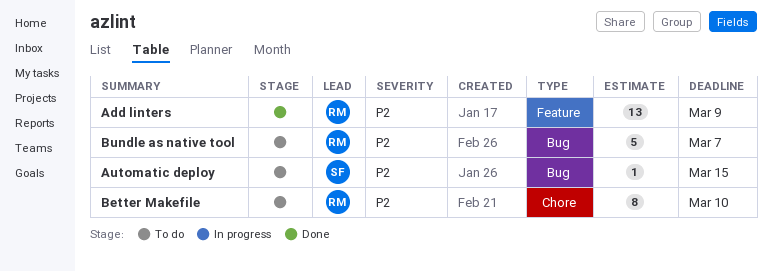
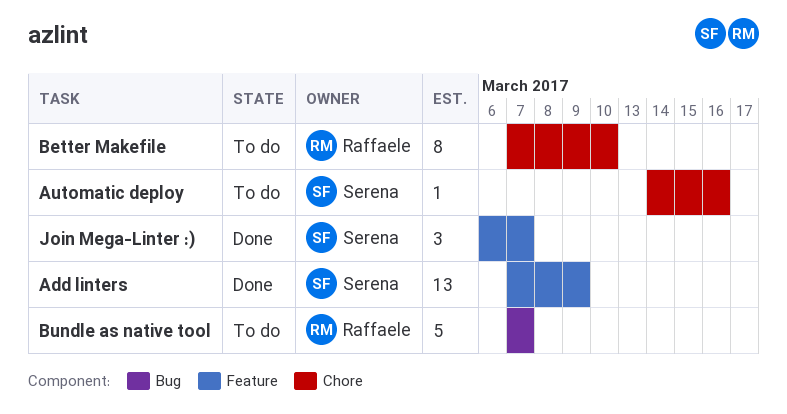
Add linters, owner: Raffaele -> Serena
Automatic deploy, label: Bug -> Chore
Automatic deploy, due: Mar 15 -> Mar 16
Join Mega-Linter :): none -> present

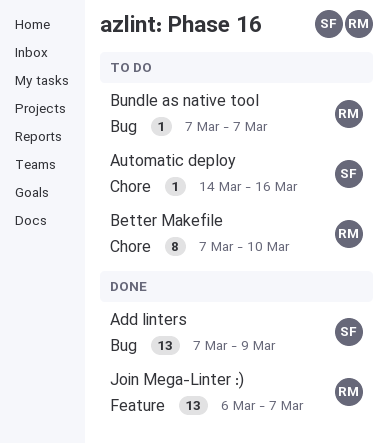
Add linters, label: Feature -> Bug
Bundle as native tool, estimate: 5 -> 1
Join Mega-Linter :), owner: Serena -> Raffaele
Join Mega-Linter :), estimate: 3 -> 13

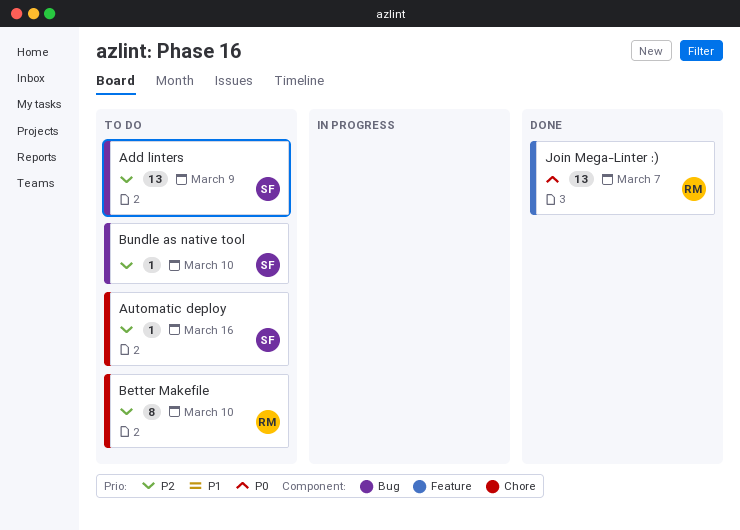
Add linters, status: Done -> To do
Bundle as native tool, owner: RM -> SF
Bundle as native tool, due: Mar 7 -> Mar 10

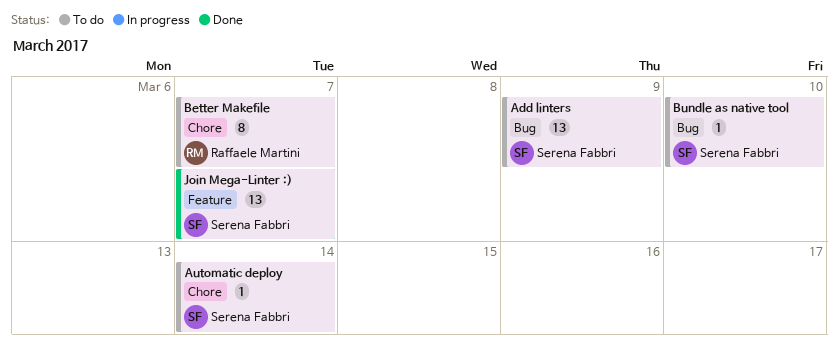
Automatic deploy, due: Mar 16 -> Mar 14
Better Makefile, due: Mar 10 -> Mar 7
Join Mega-Linter :), owner: Raffaele Martini -> Serena Fabbri

